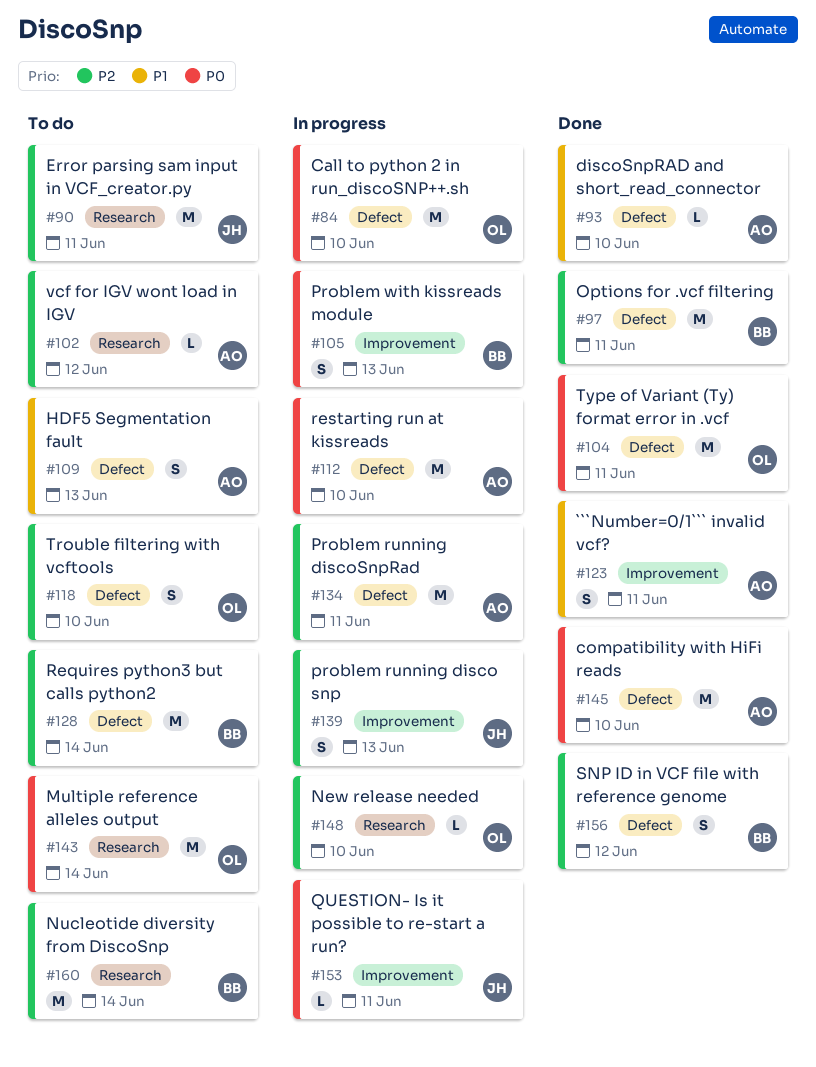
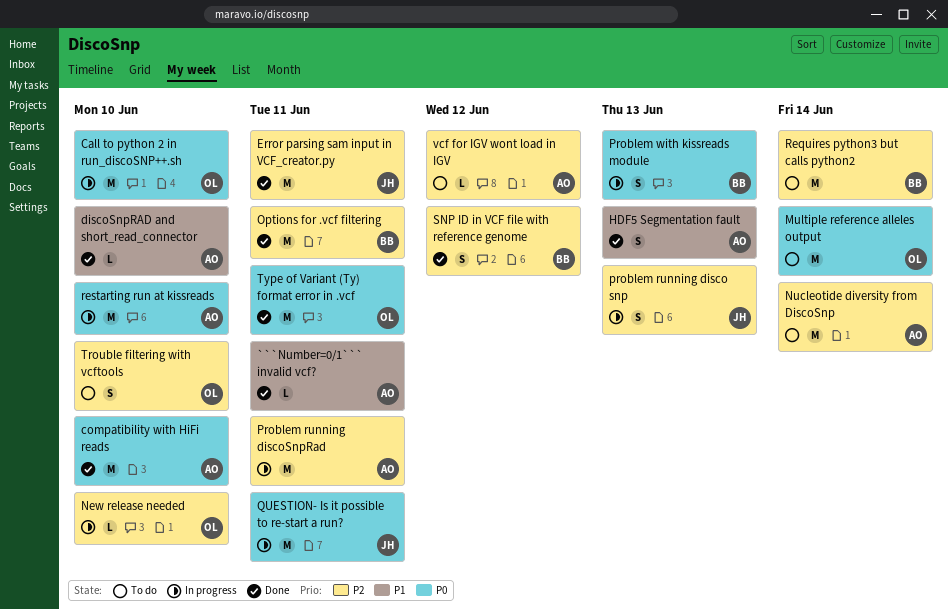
```Number=0/1``` invalid vcf?, estimate: S -> L
Error parsing sam input in VCF_creator.py, status: To do -> Done
HDF5 Segmentation fault, status: To do -> Done
Nucleotide diversity from DiscoSnp, owner: BB -> AO
QUESTION- Is it possible to re-start a run?, estimate: L -> M

